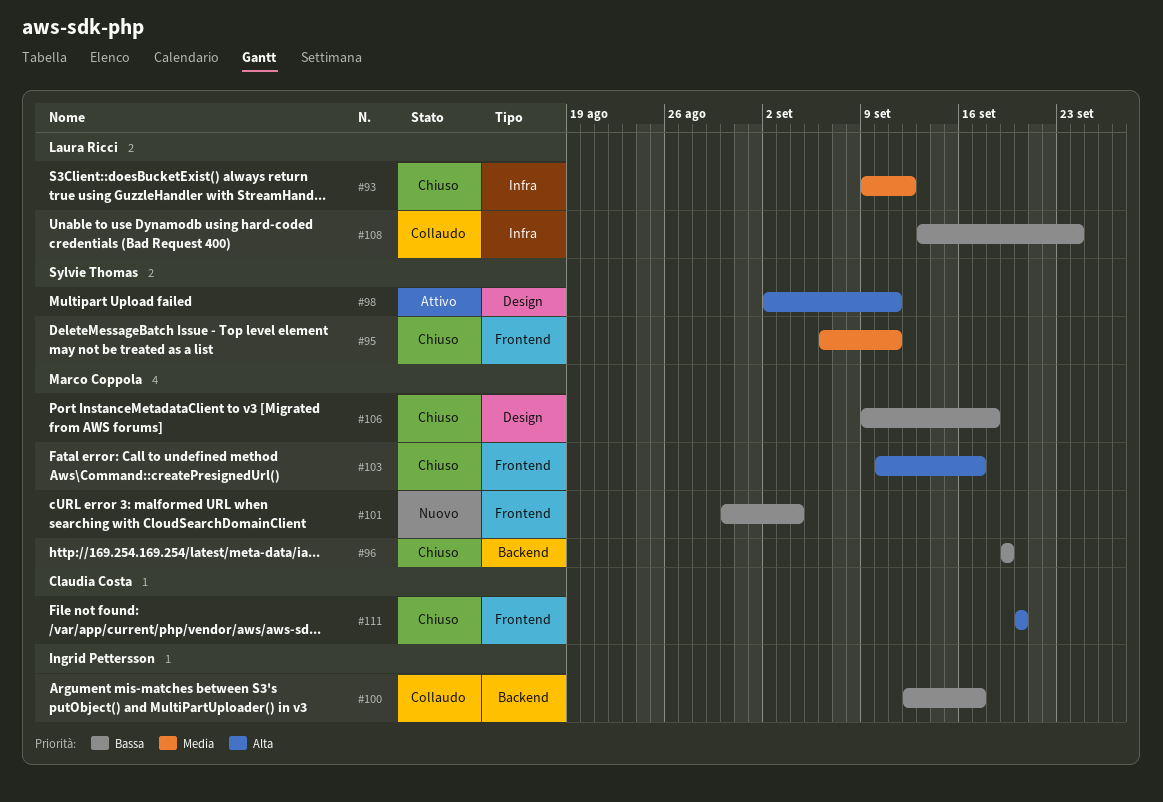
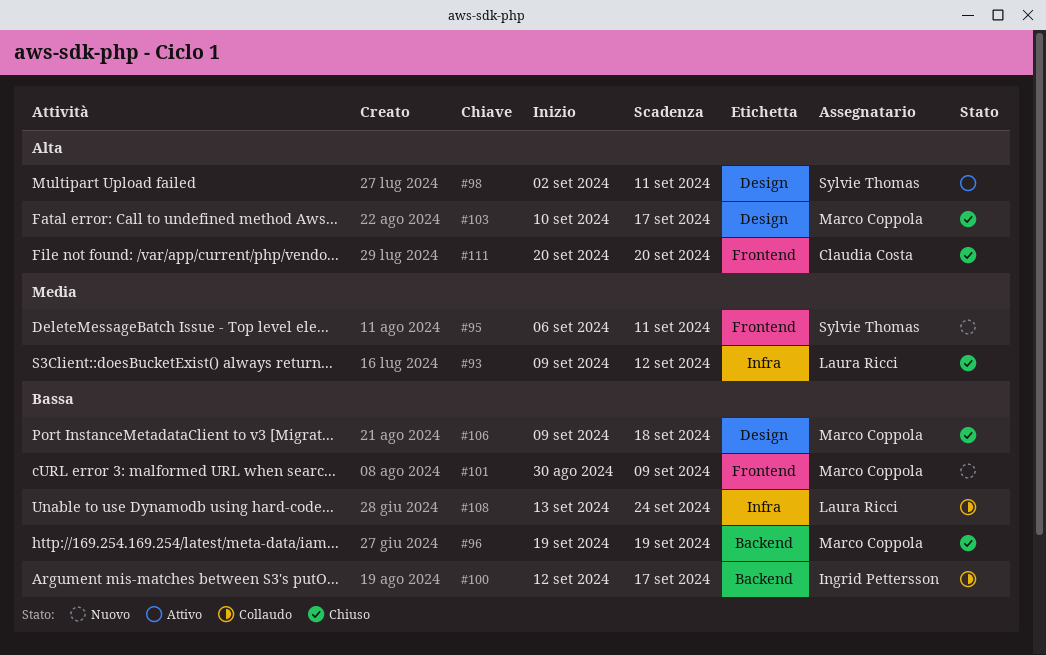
#95, status: Chiuso -> Nuovo
#101, due: Sep 4 -> Sep 9
#103, label: Frontend -> Design

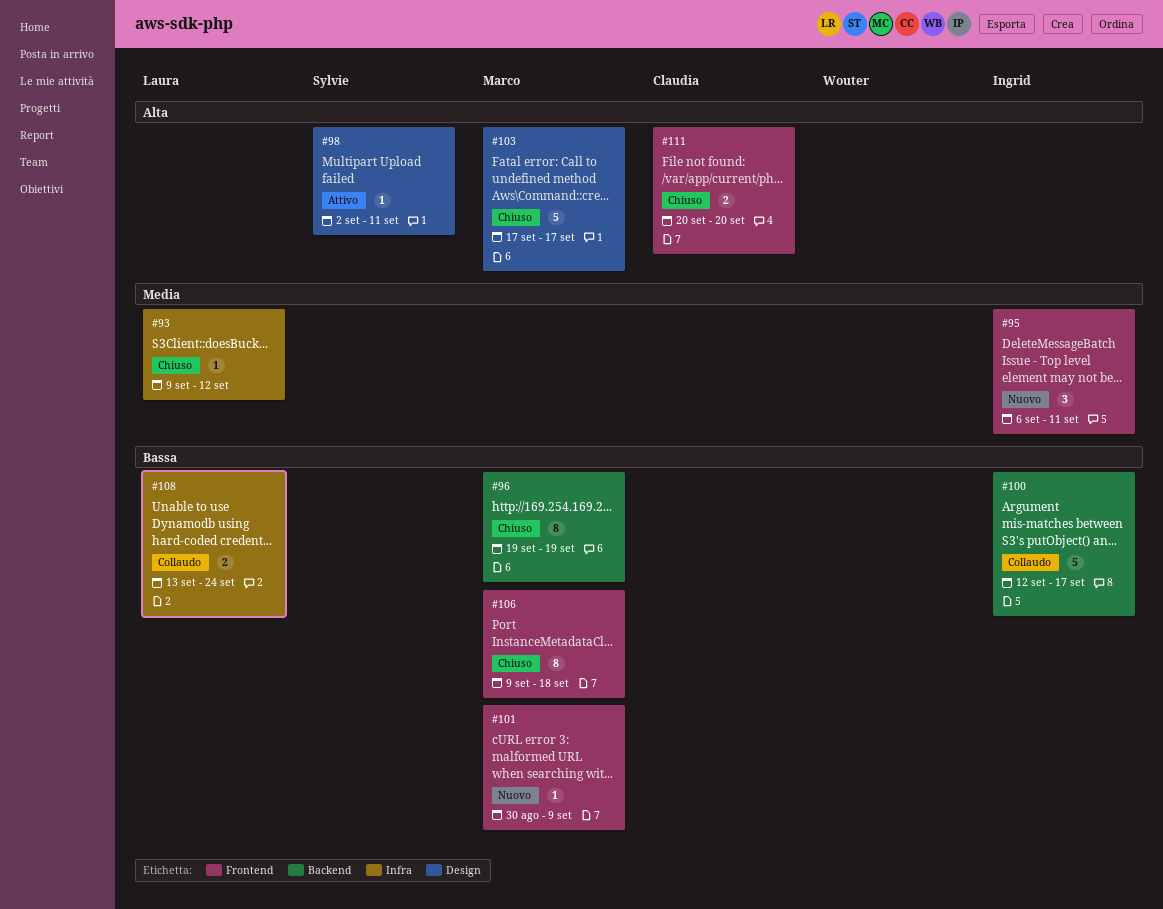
#95, owner: Sylvie Thomas -> Ingrid Pettersson
#103, start: Sep 10 -> Sep 17
#106, label: Design -> Frontend

